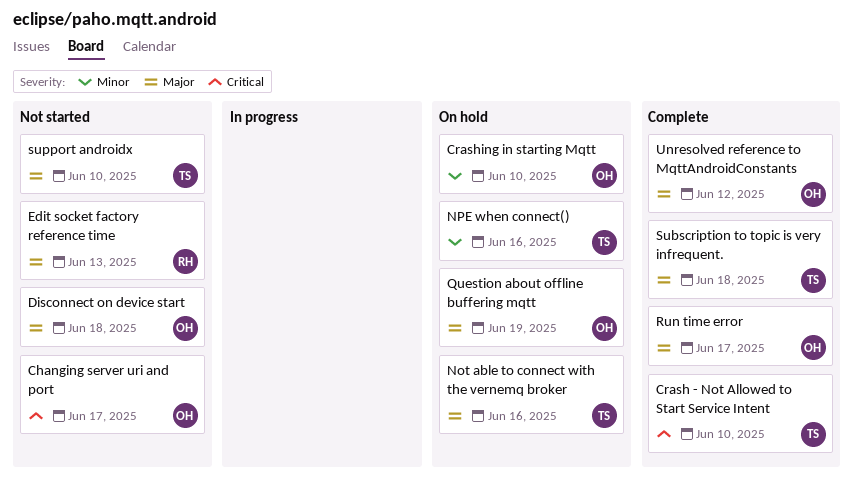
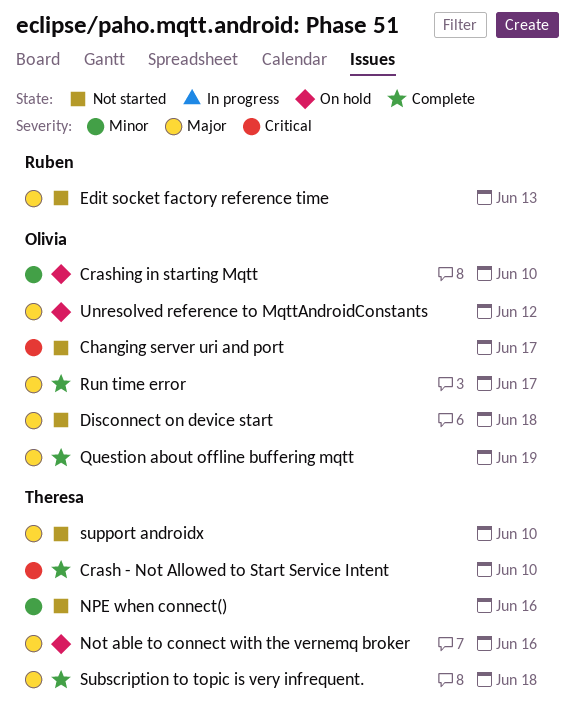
NPE when connect(), status: On hold -> Not started
Question about offline buffering mqtt, status: On hold -> Complete
Unresolved reference to MqttAndroidConstants, status: Complete -> On hold

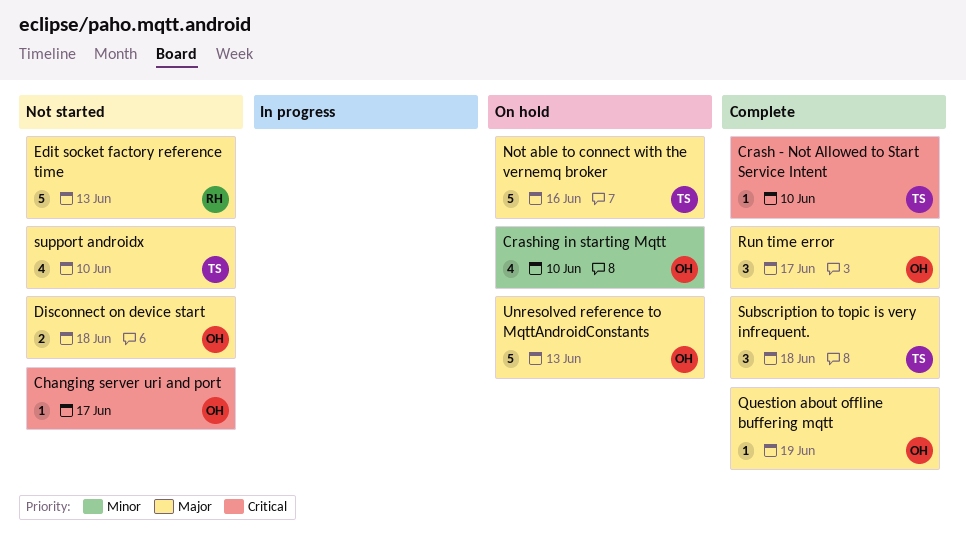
NPE when connect(): present -> none
Unresolved reference to MqttAndroidConstants, due: Jun 12 -> Jun 13

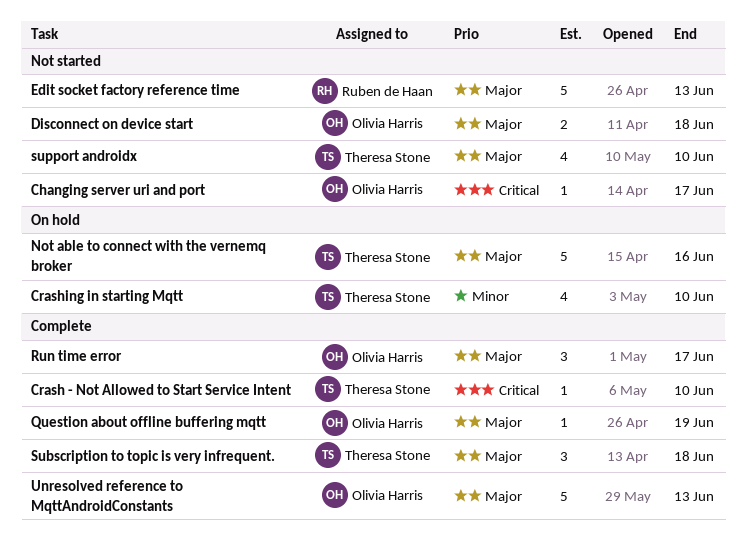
Crashing in starting Mqtt, owner: Olivia Harris -> Theresa Stone
Unresolved reference to MqttAndroidConstants, status: On hold -> Complete

